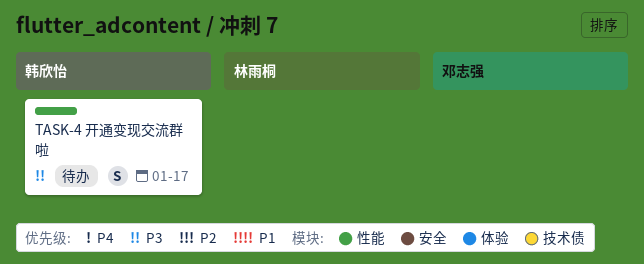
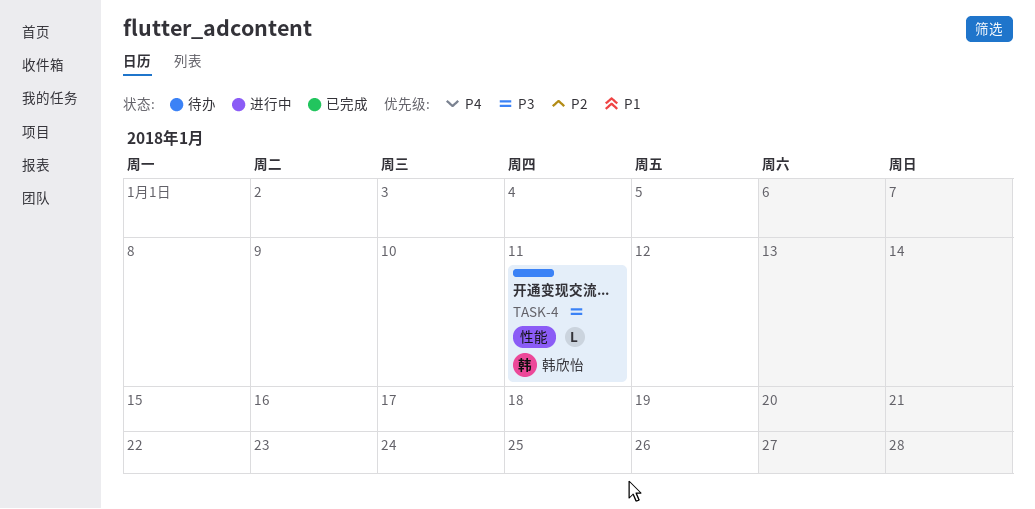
TASK-4, estimate: S -> L
TASK-4, due: Jan 17 -> Jan 11

